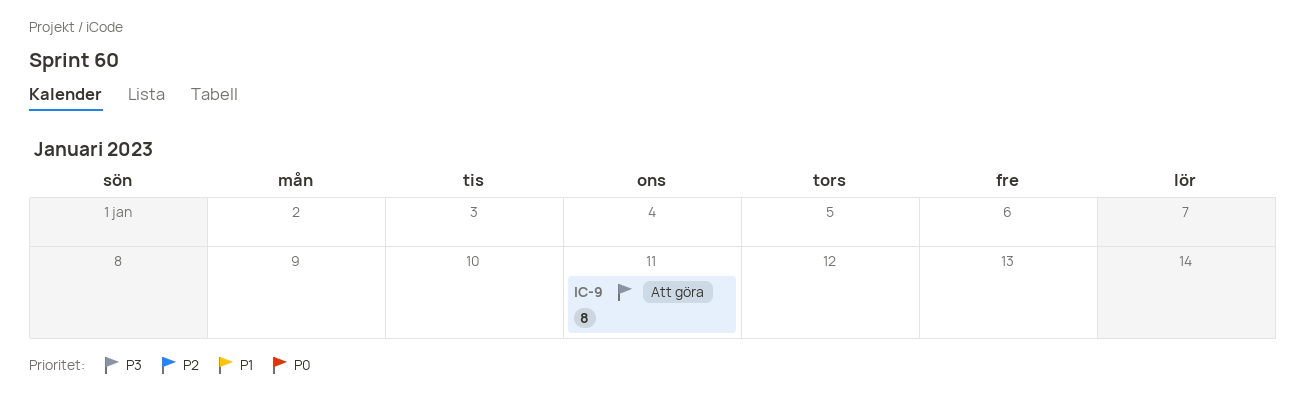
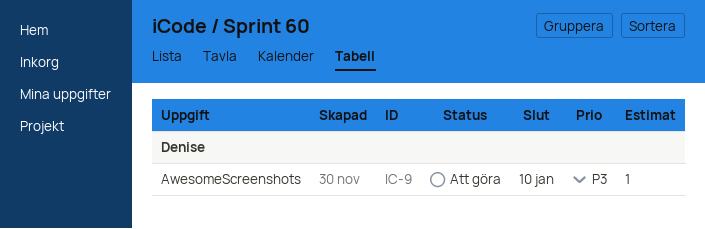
IC-9, estimate: 8 -> 1
IC-9, due: Jan 11 -> Jan 10

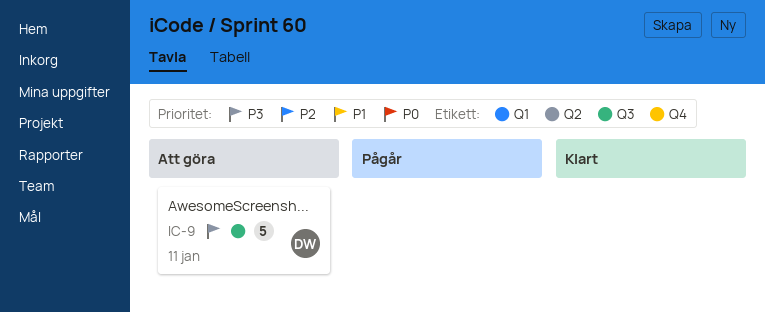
IC-9, estimate: 1 -> 5
IC-9, due: Jan 10 -> Jan 11

